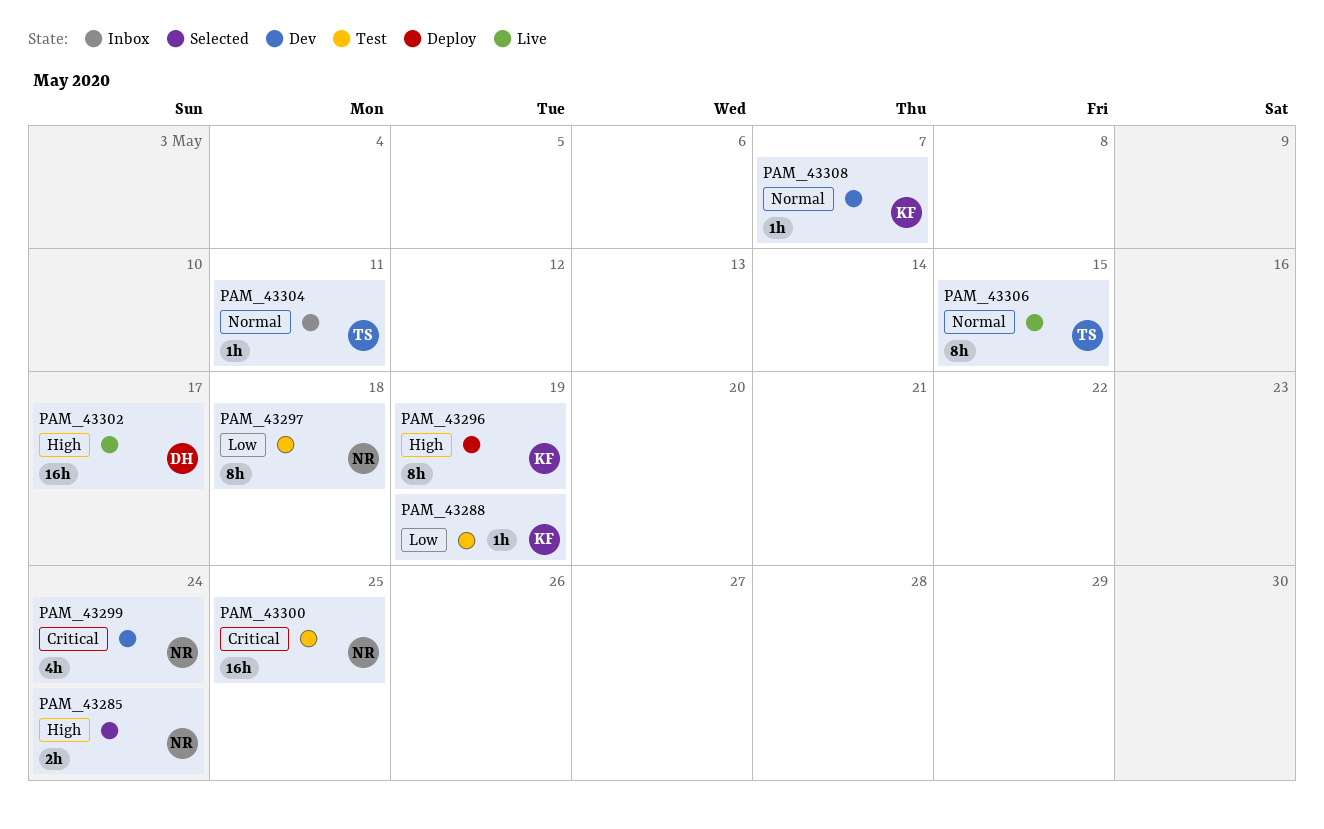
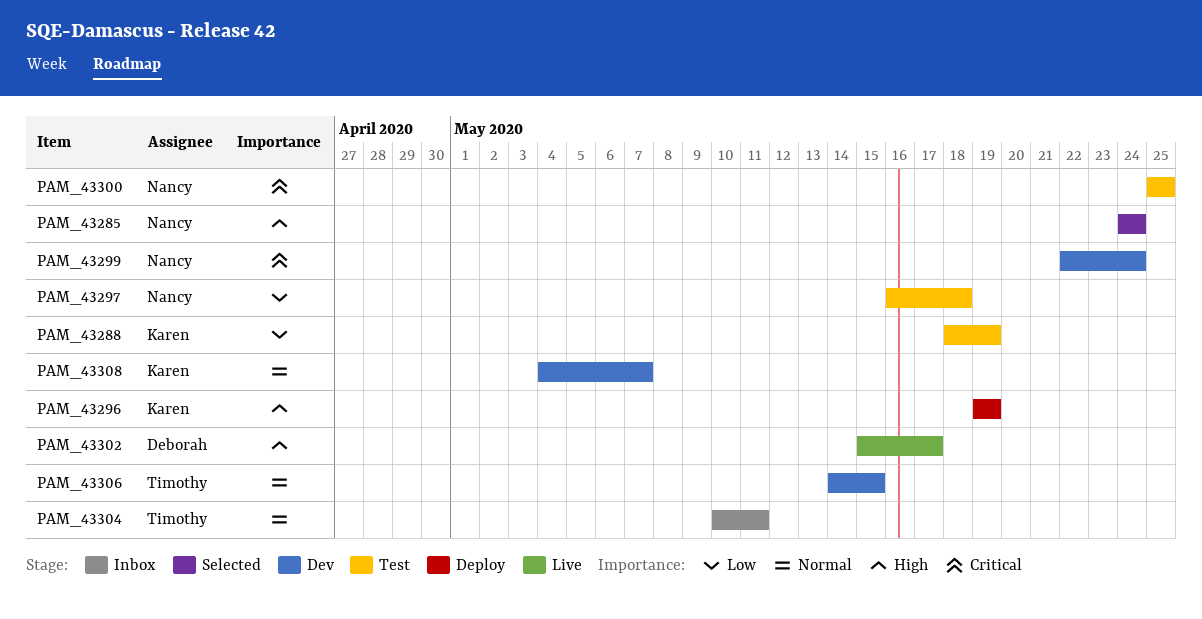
PAM_43306, status: Live -> Dev

